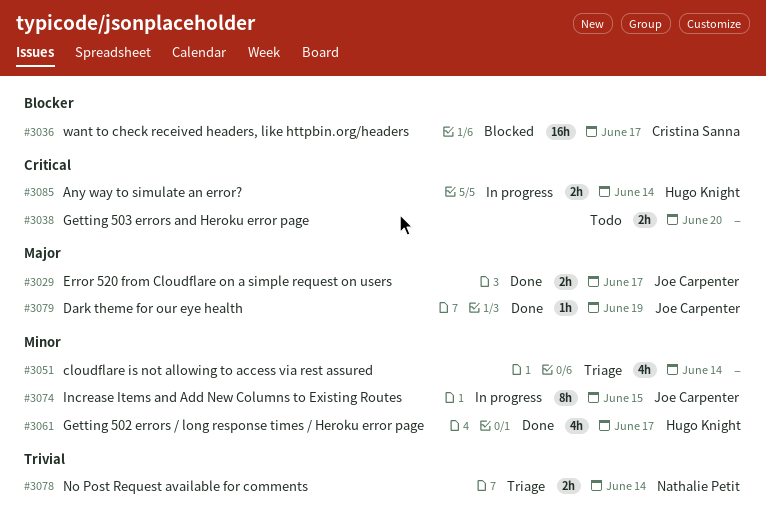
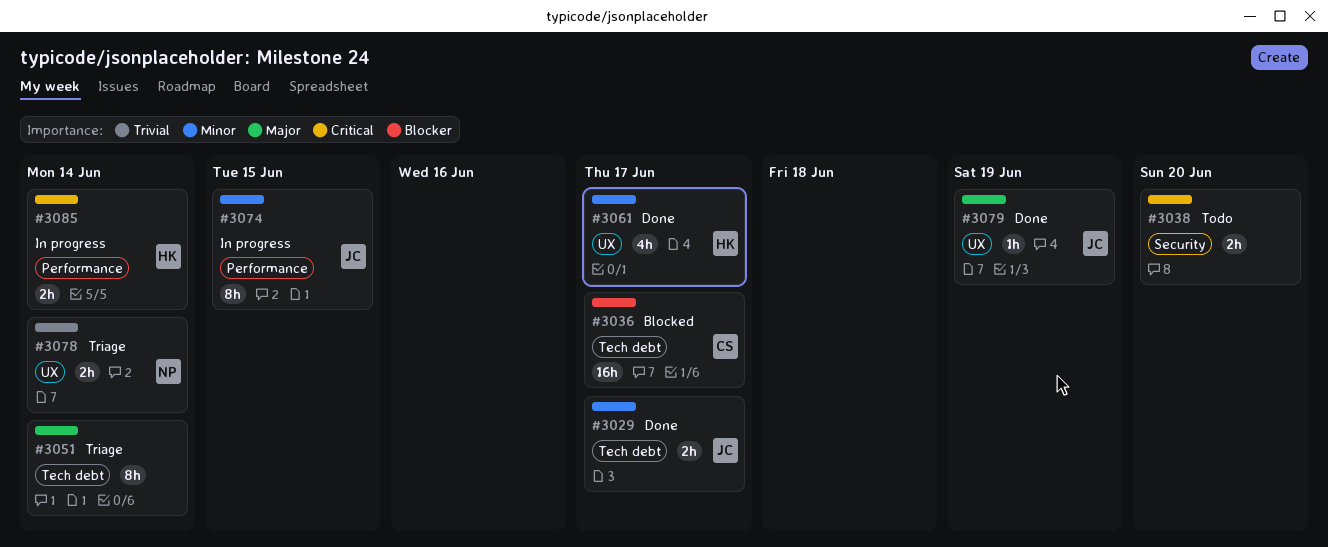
#3029, priority: Major -> Minor
#3051, priority: Minor -> Major
#3051, estimate: 4h -> 8h

